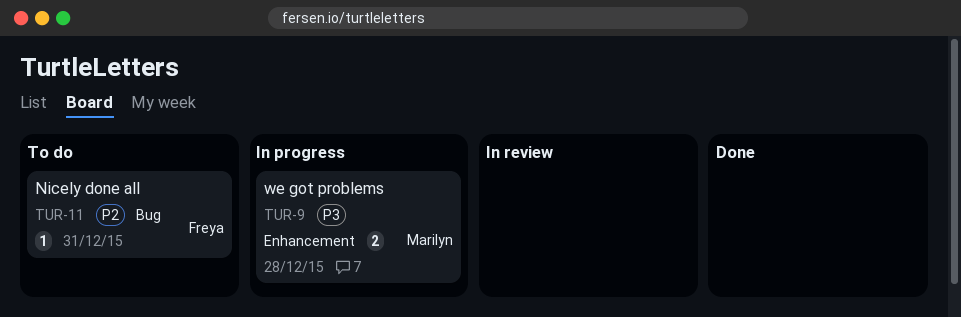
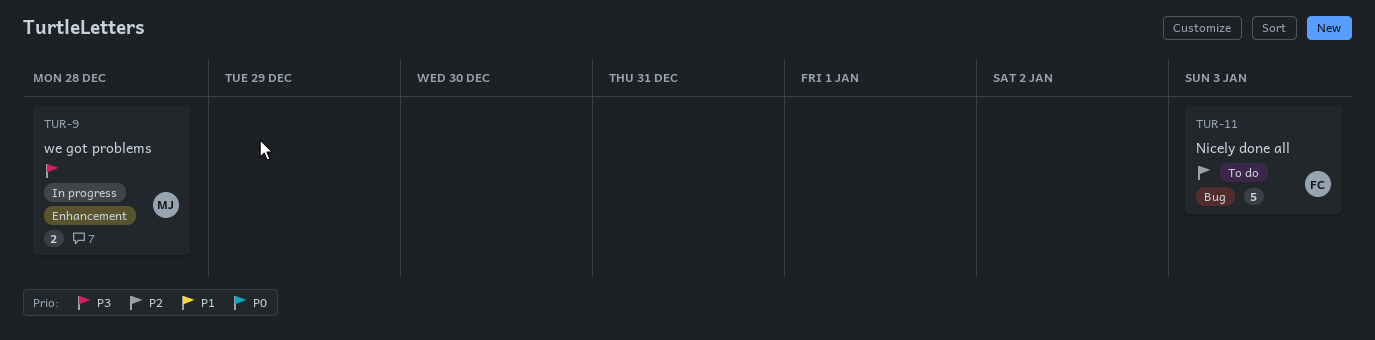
TUR-11, estimate: 1 -> 5
TUR-11, due: Dec 31 -> Jan 3

